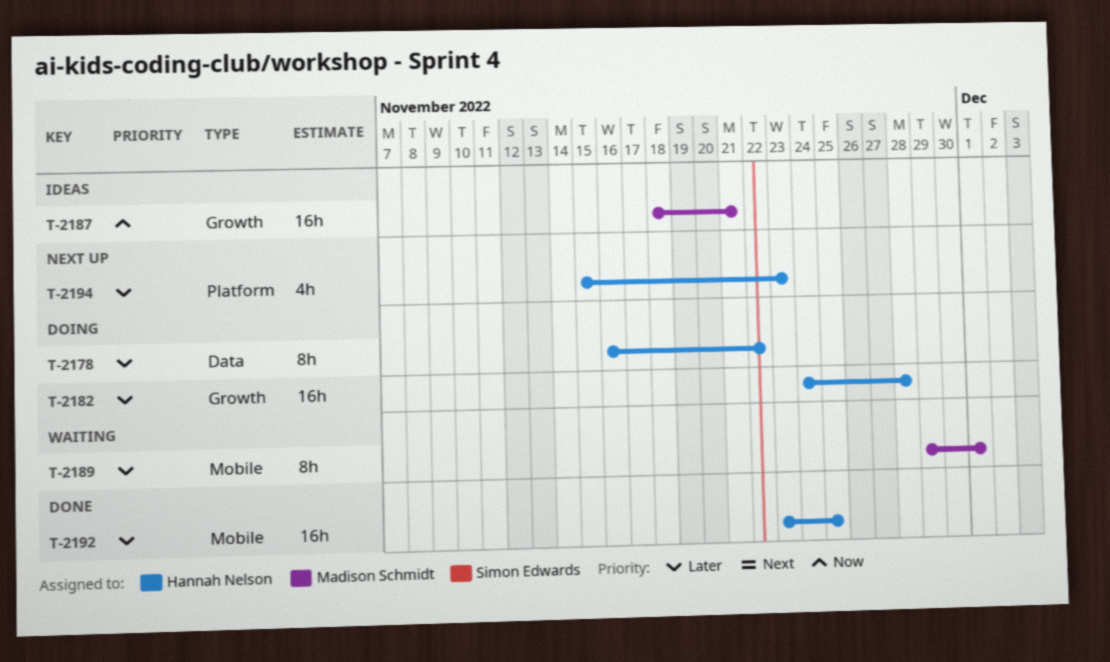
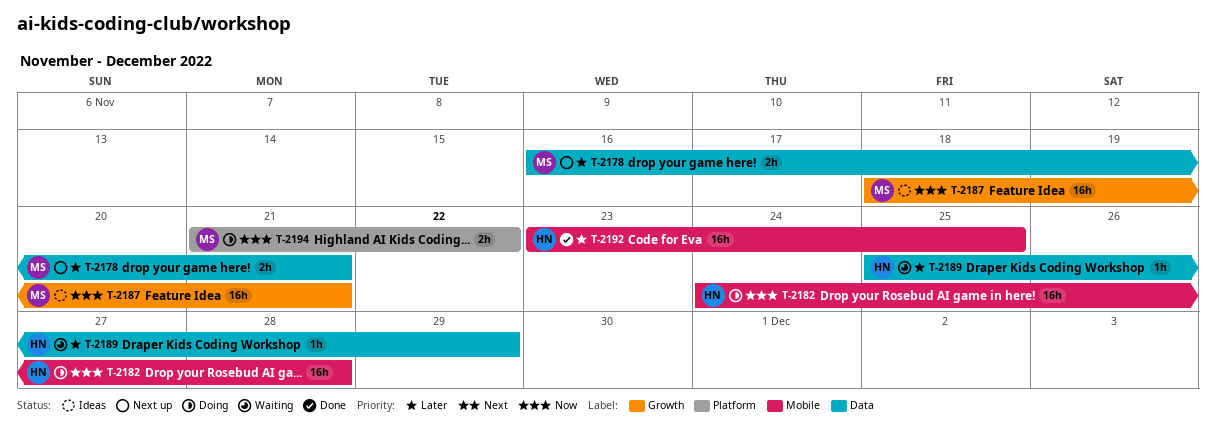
T-2178, status: Doing -> Next up
T-2178, owner: Hannah Nelson -> Madison Schmidt
T-2178, estimate: 8h -> 2h
T-2178, due: Nov 22 -> Nov 21
T-2182, priority: Later -> Now
T-2182, label: Growth -> Mobile
T-2189, owner: Madison Schmidt -> Hannah Nelson
T-2189, label: Mobile -> Data
T-2189, estimate: 8h -> 1h
T-2189, start: Nov 29 -> Nov 25
T-2189, due: Dec 1 -> Nov 29
T-2194, status: Next up -> Doing
T-2194, owner: Hannah Nelson -> Madison Schmidt
T-2194, priority: Later -> Now
T-2194, estimate: 4h -> 2h
T-2194, start: Nov 15 -> Nov 21
T-2194, due: Nov 23 -> Nov 22

